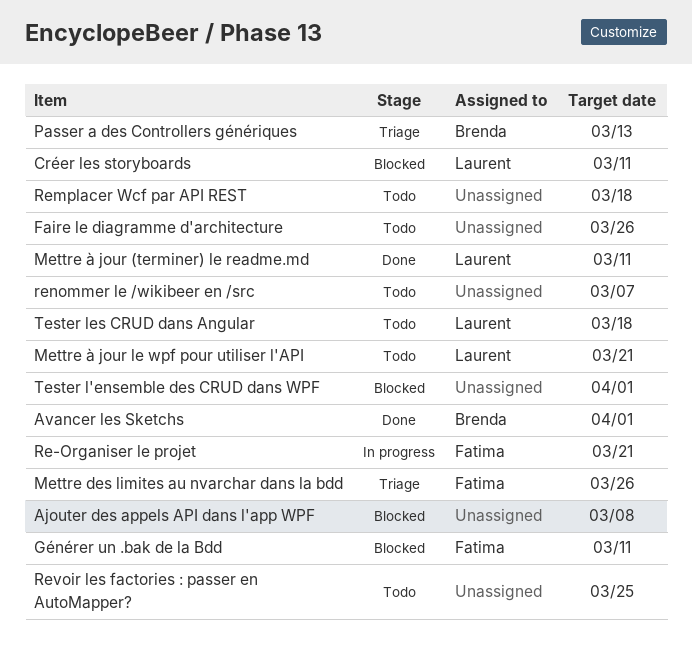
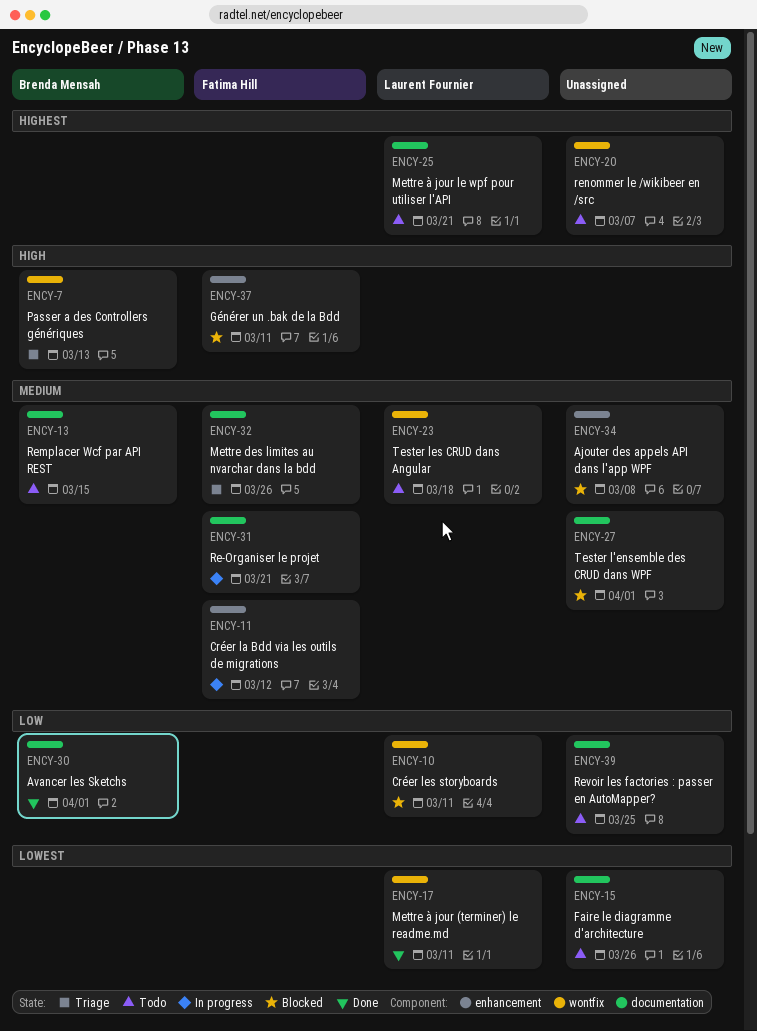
Créer la Bdd via les outils de migrations: none -> present
Remplacer Wcf par API REST, owner: none -> Brenda Mensah
Remplacer Wcf par API REST, due: Mar 18 -> Mar 15

